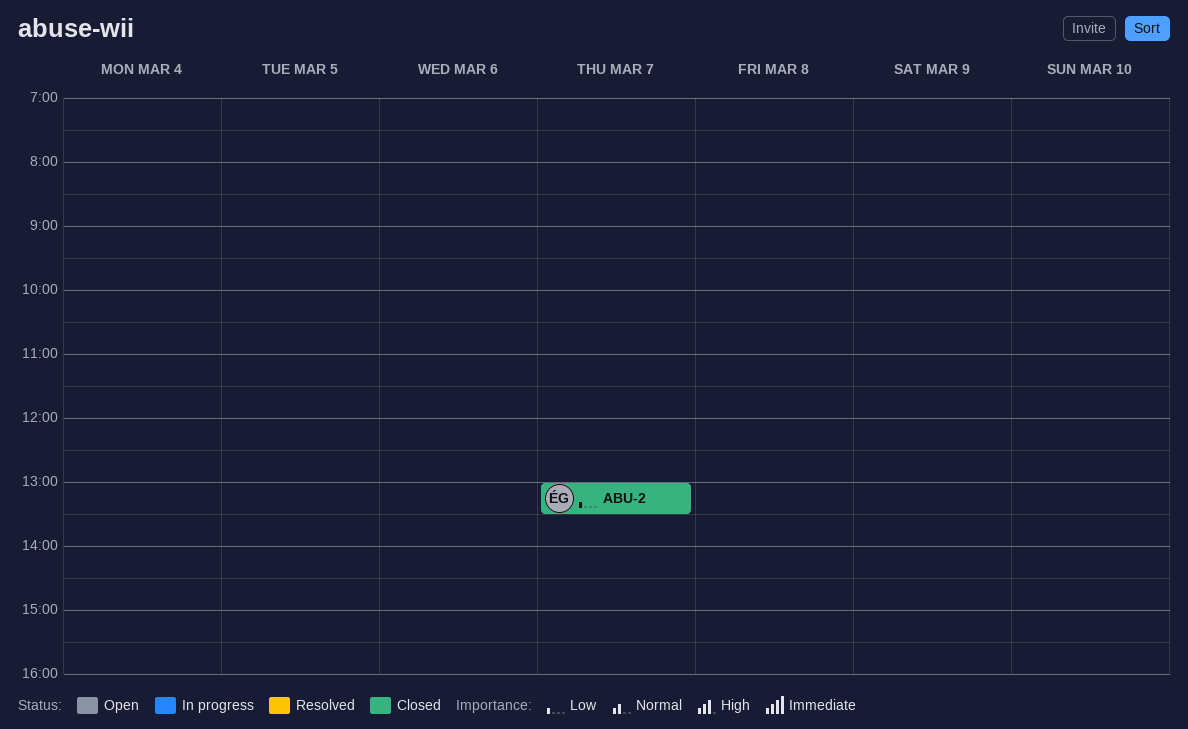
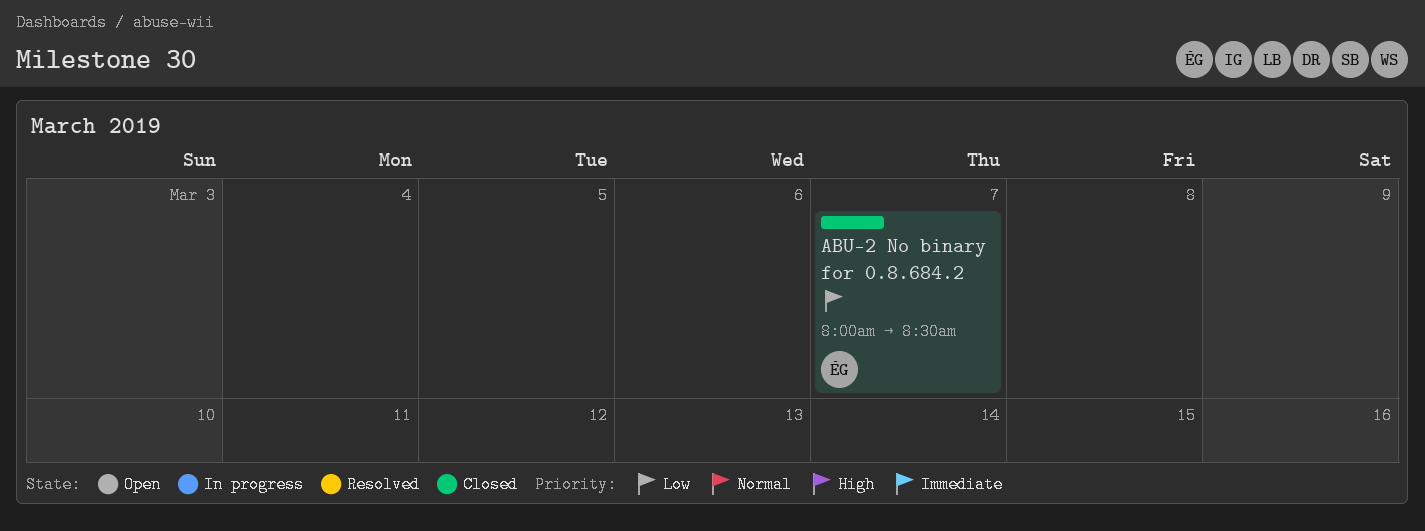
ABU-2, begins: 13:00 -> 08:00
ABU-2, ends: 13:30 -> 08:30

